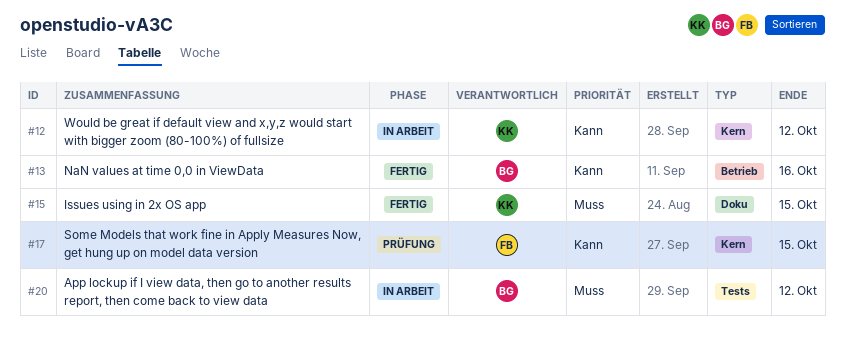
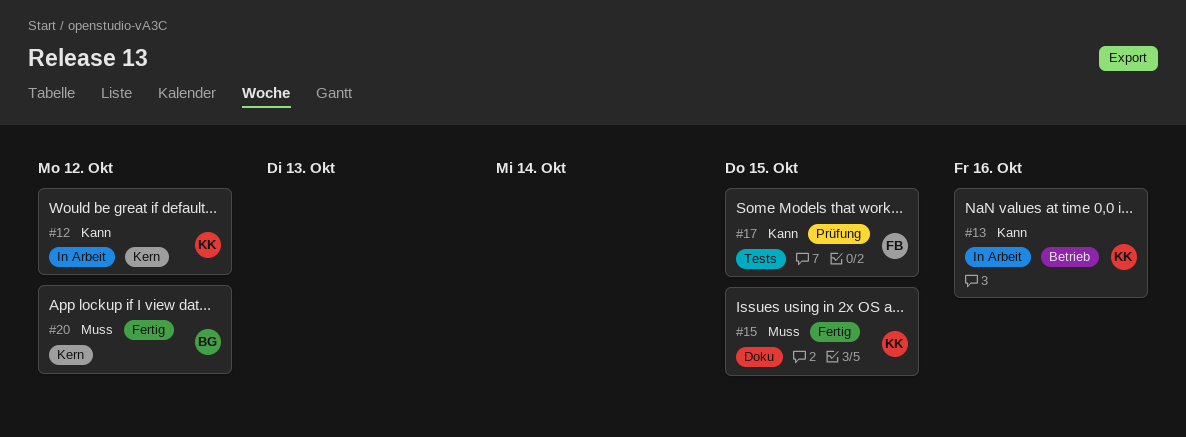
#13, status: Fertig -> In Arbeit
#13, owner: BG -> KK
#17, label: Kern -> Tests
#20, status: In Arbeit -> Fertig
#20, label: Tests -> Kern

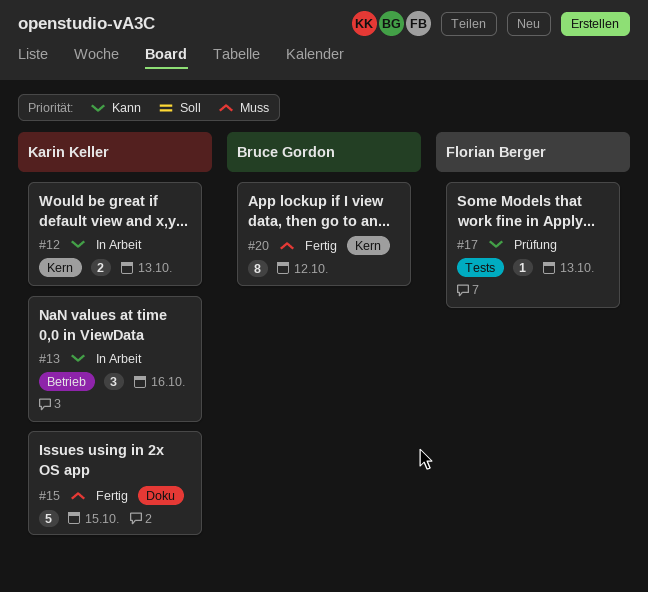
#12, due: Oct 12 -> Oct 13
#17, due: Oct 15 -> Oct 13

